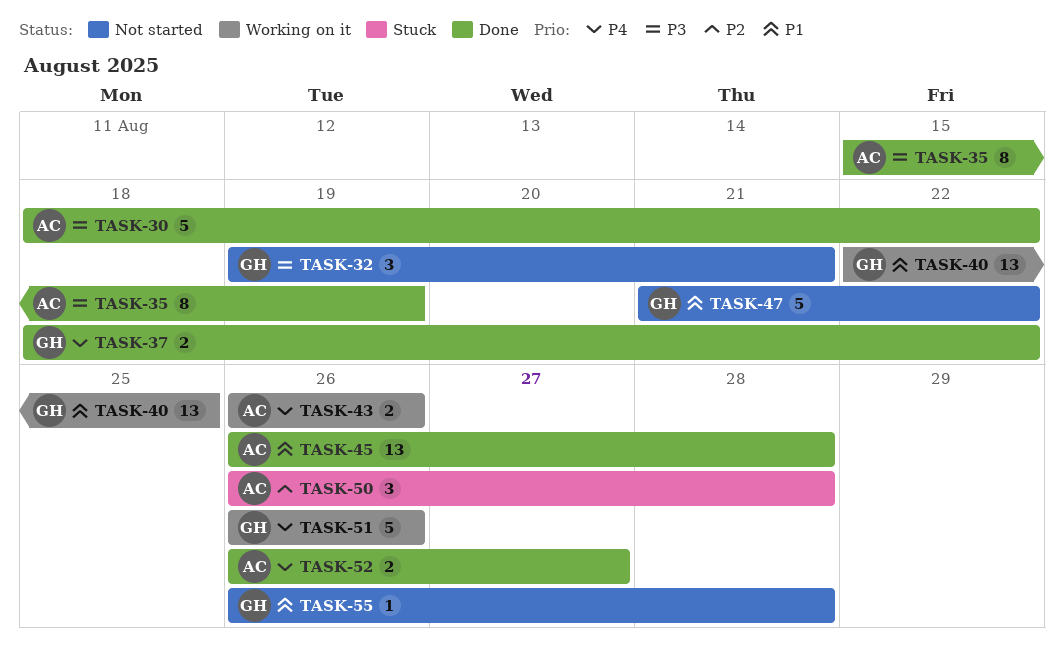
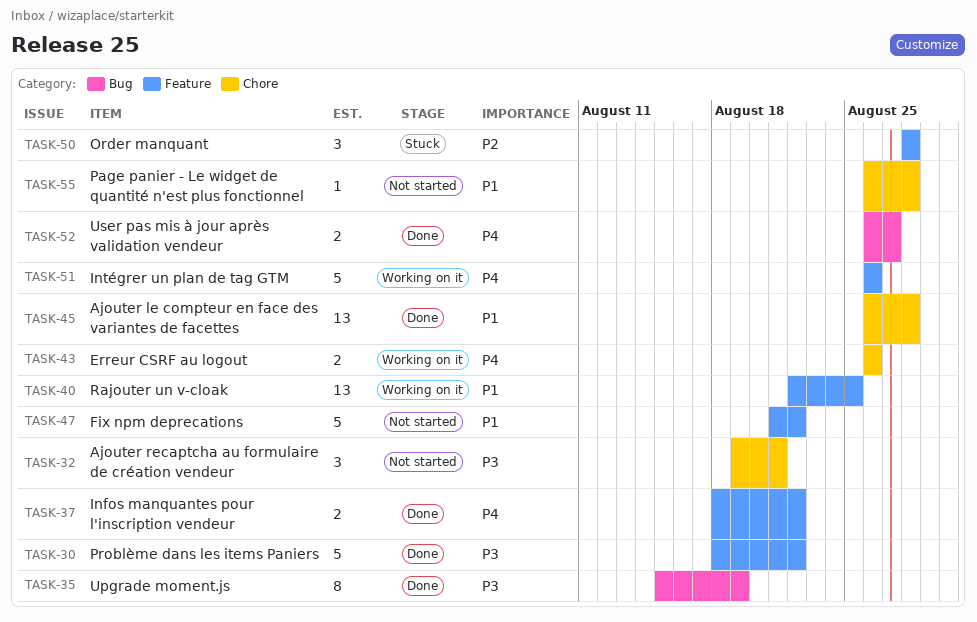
TASK-50, start: Aug 26 -> Aug 28

